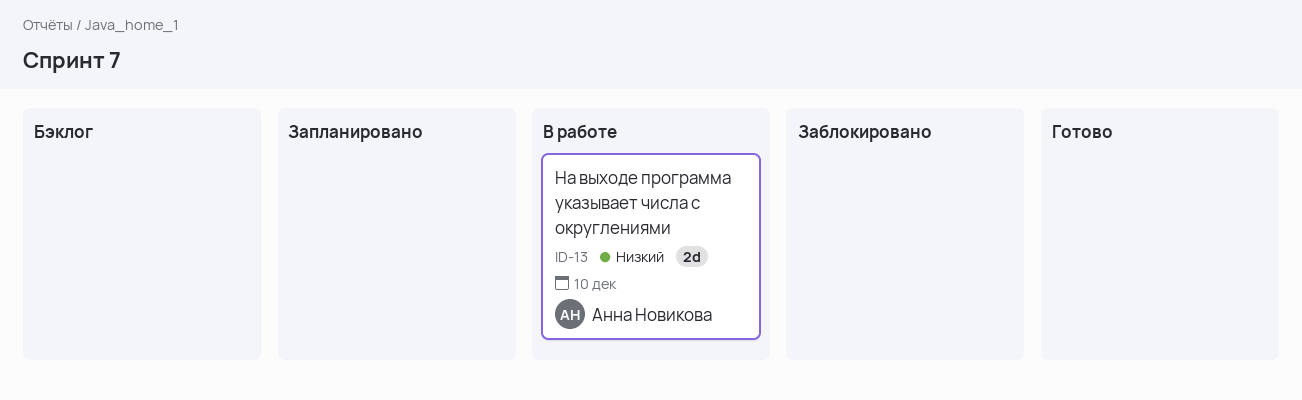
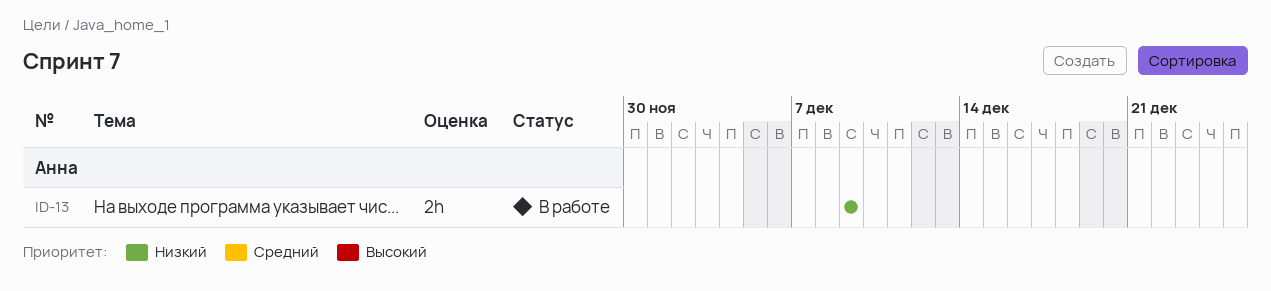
ID-13, estimate: 2d -> 2h
ID-13, due: Dec 10 -> Dec 9

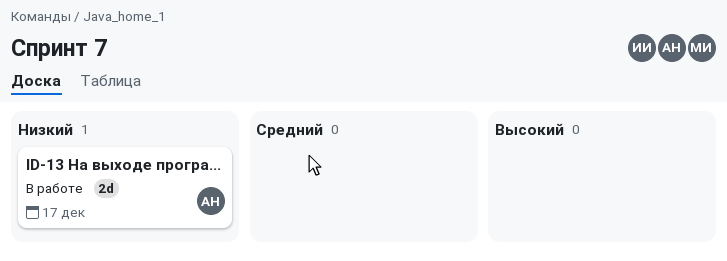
ID-13, estimate: 2h -> 2d
ID-13, due: Dec 9 -> Dec 17

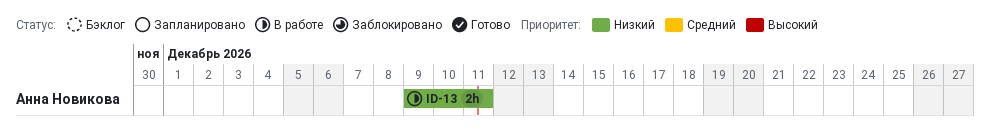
ID-13, estimate: 2d -> 2h
ID-13, due: Dec 17 -> Dec 11

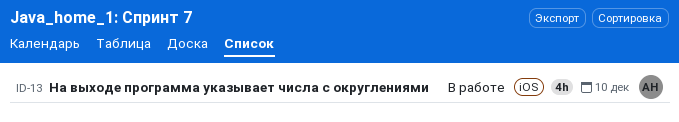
ID-13, estimate: 2h -> 4h
ID-13, due: Dec 11 -> Dec 10

